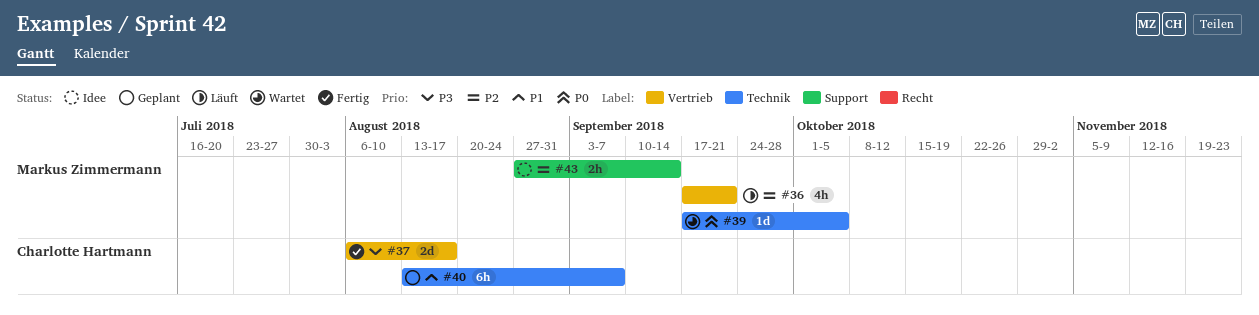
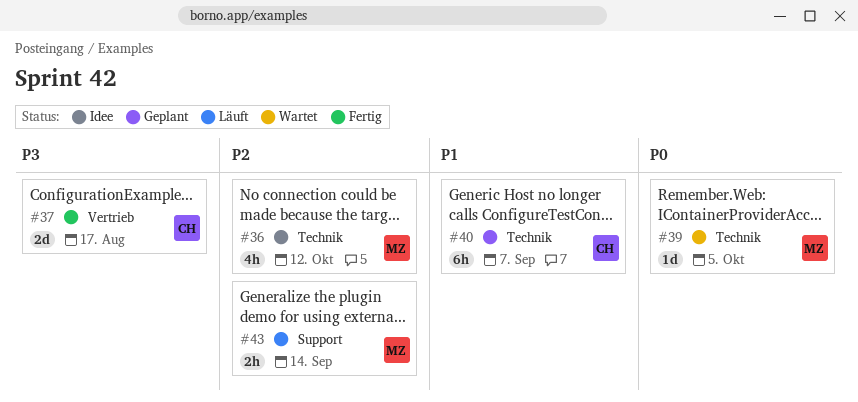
#36, status: Läuft -> Idee
#36, label: Vertrieb -> Technik
#36, due: Sep 21 -> Oct 12
#43, status: Idee -> Läuft

